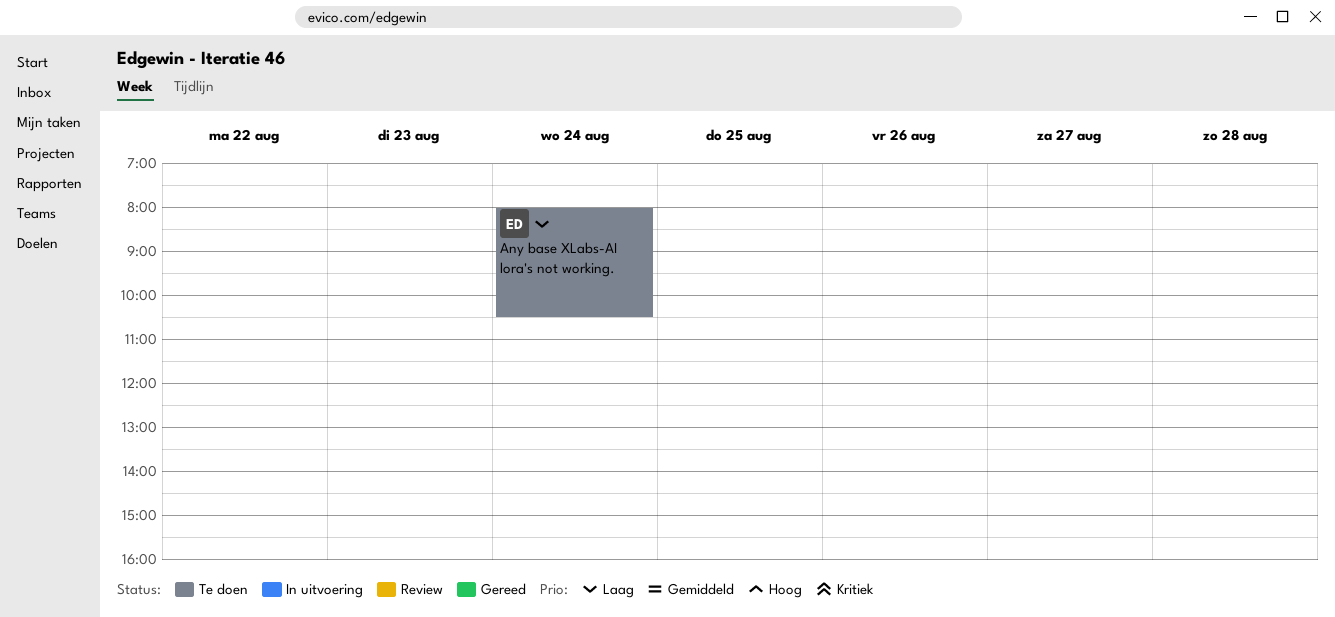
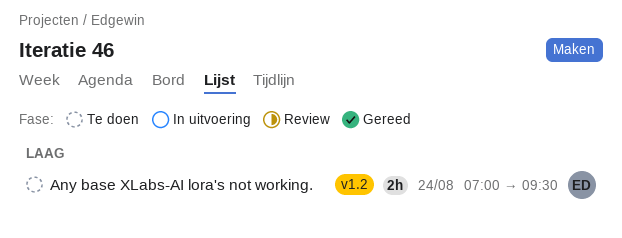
Any base XLabs-AI lora's not working., begins: 08:00 -> 07:00
Any base XLabs-AI lora's not working., ends: 10:30 -> 09:30

